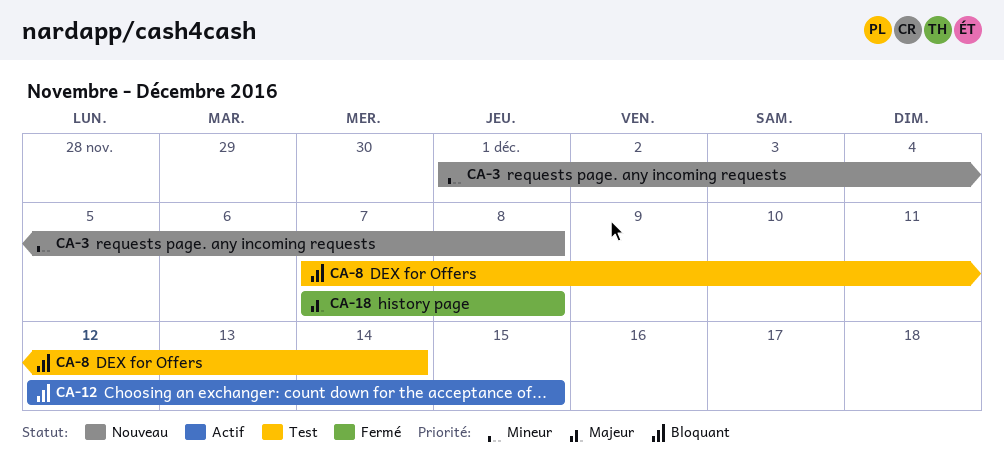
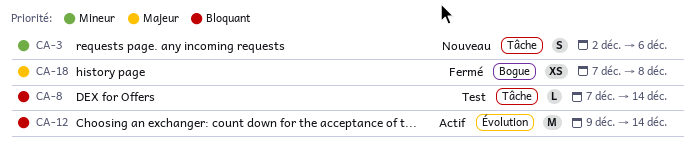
CA-3, start: Dec 1 -> Dec 2
CA-3, due: Dec 8 -> Dec 6
CA-12, start: Dec 12 -> Dec 9
CA-12, due: Dec 15 -> Dec 14

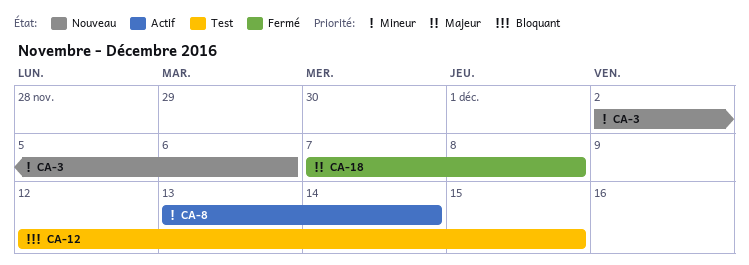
CA-8, status: Test -> Actif
CA-8, priority: Bloquant -> Mineur
CA-8, start: Dec 7 -> Dec 13
CA-12, status: Actif -> Test
CA-12, start: Dec 9 -> Dec 12
CA-12, due: Dec 14 -> Dec 15

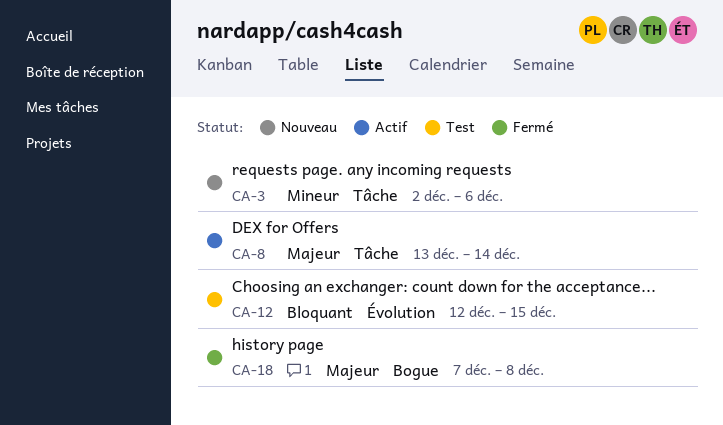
CA-8, priority: Mineur -> Majeur

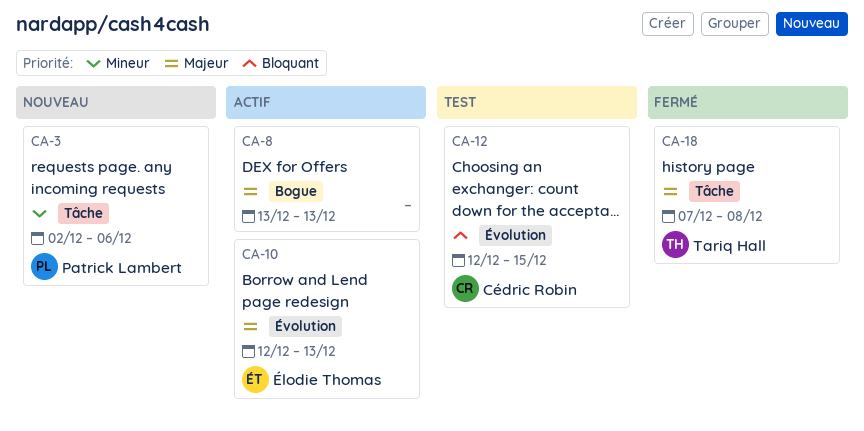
CA-8, label: Tâche -> Bogue
CA-8, due: Dec 14 -> Dec 13
CA-10: none -> present
CA-18, label: Bogue -> Tâche

